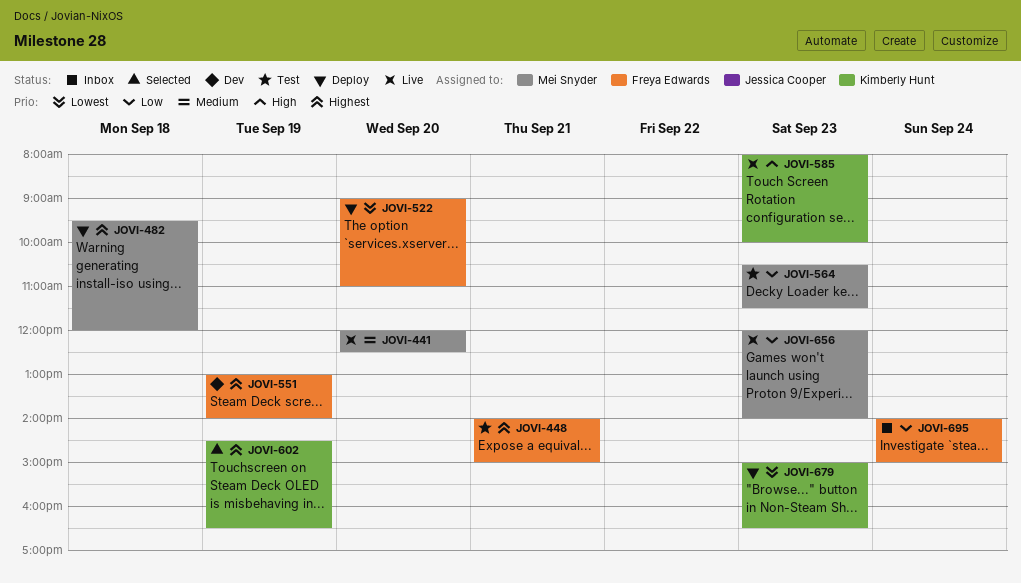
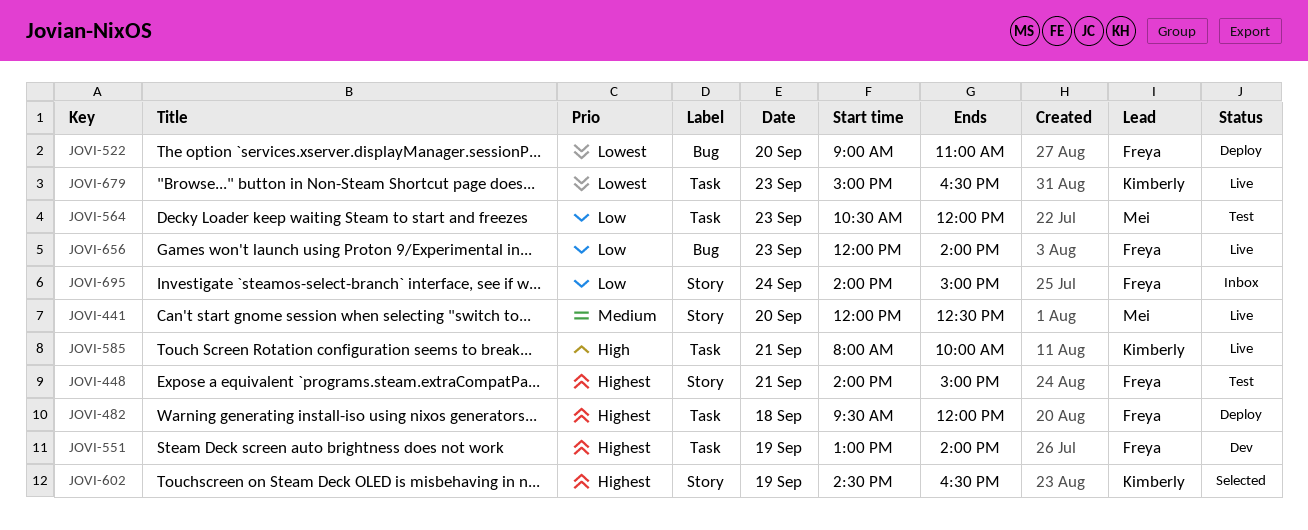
JOVI-482, owner: Mei Snyder -> Freya Edwards
JOVI-564, ends: 11:30 -> 12:00
JOVI-585, day: Sep 23 -> Sep 21
JOVI-656, owner: Mei Snyder -> Freya Edwards
JOVI-679, status: Deploy -> Live

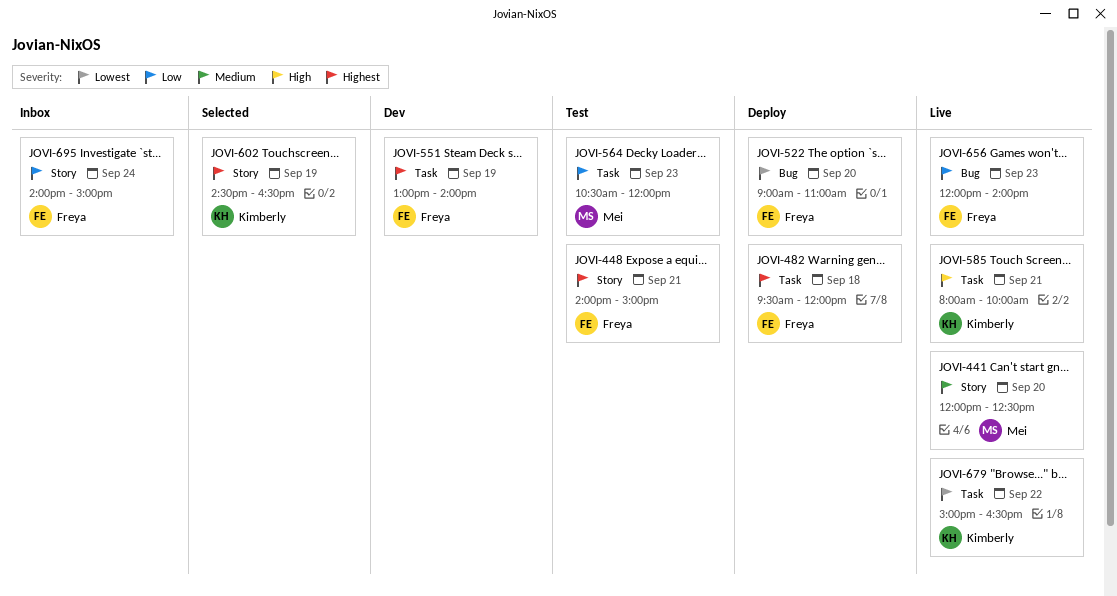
JOVI-679, day: Sep 23 -> Sep 22

